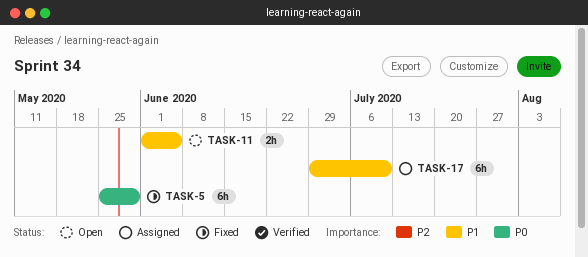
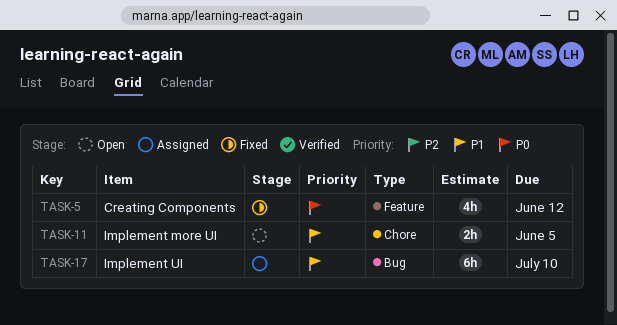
TASK-5, estimate: 6h -> 4h
TASK-5, due: May 29 -> Jun 12

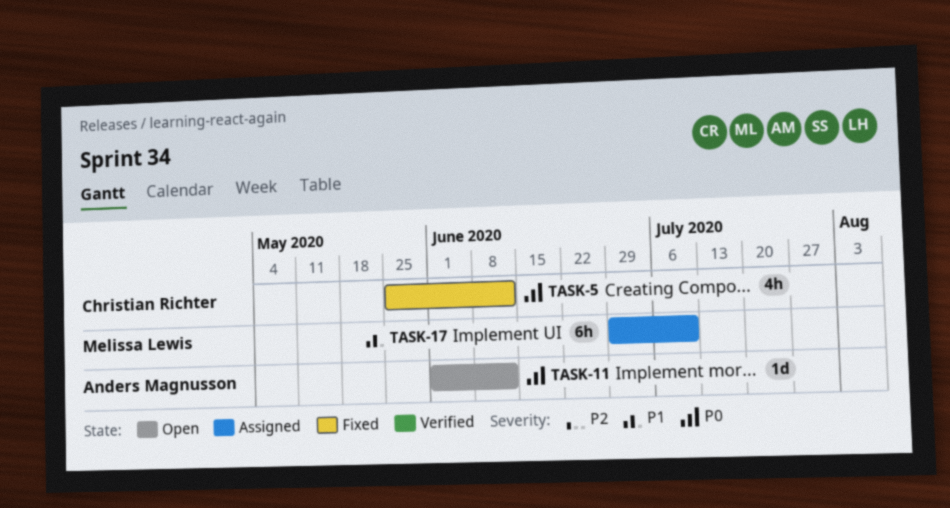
TASK-11, priority: P1 -> P0
TASK-11, estimate: 2h -> 1d
TASK-11, due: Jun 5 -> Jun 12

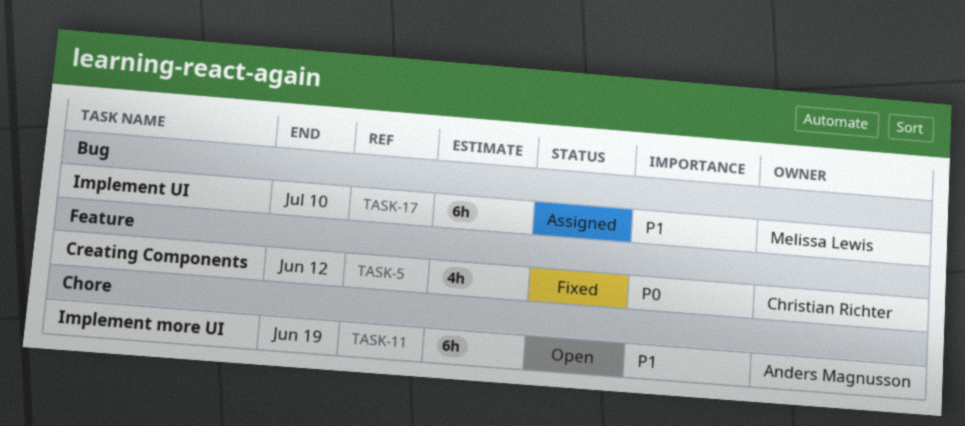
TASK-11, priority: P0 -> P1
TASK-11, estimate: 1d -> 6h
TASK-11, due: Jun 12 -> Jun 19

